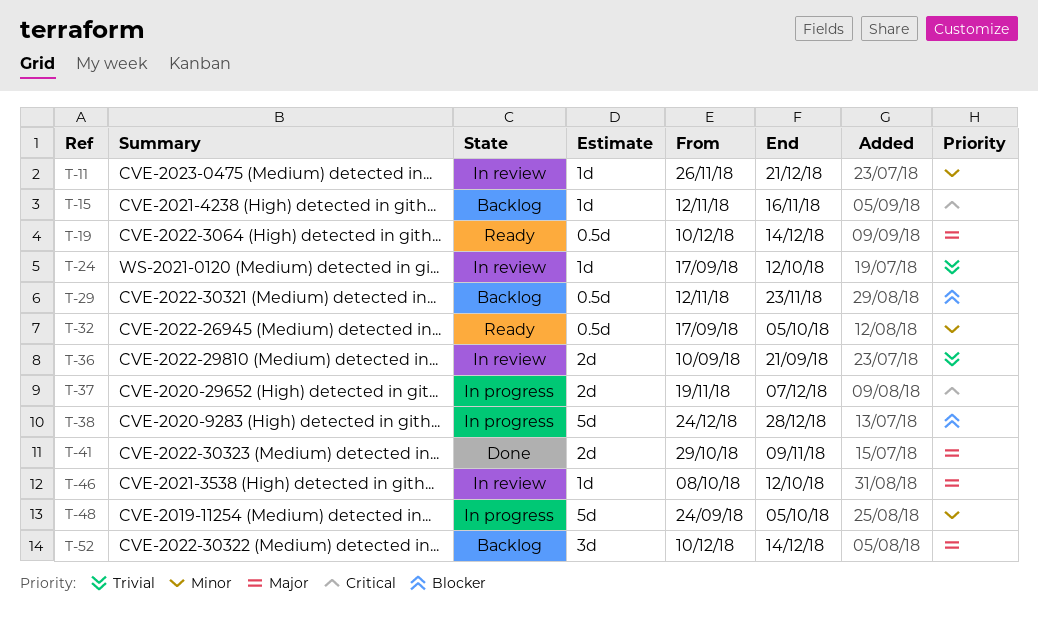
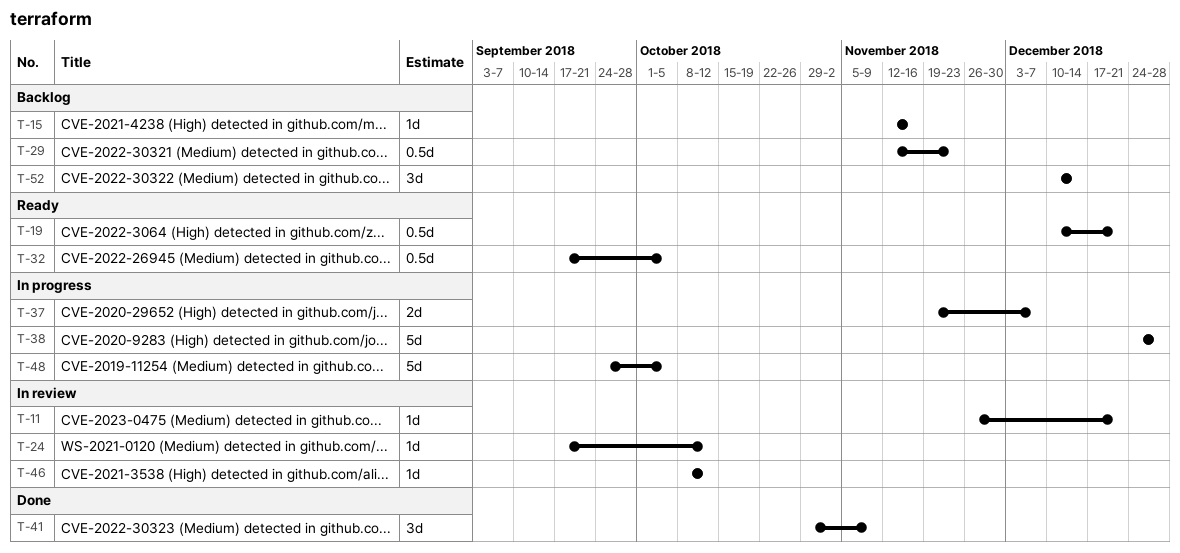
T-19, due: Dec 14 -> Dec 21
T-36: present -> none
T-41, estimate: 2d -> 3d

